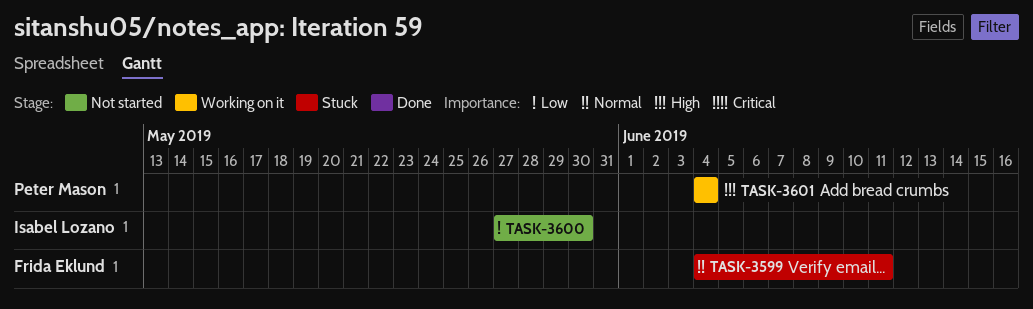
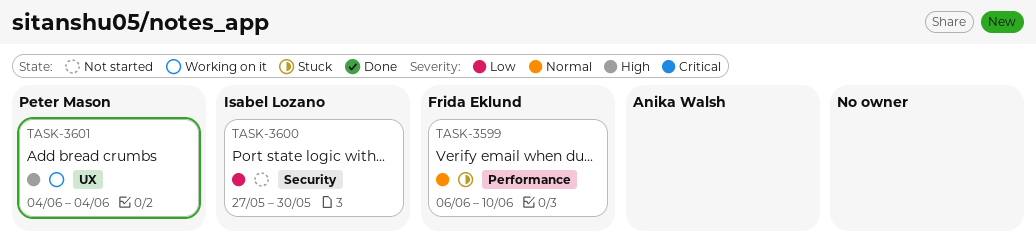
TASK-3599, start: Jun 4 -> Jun 6
TASK-3599, due: Jun 11 -> Jun 10

